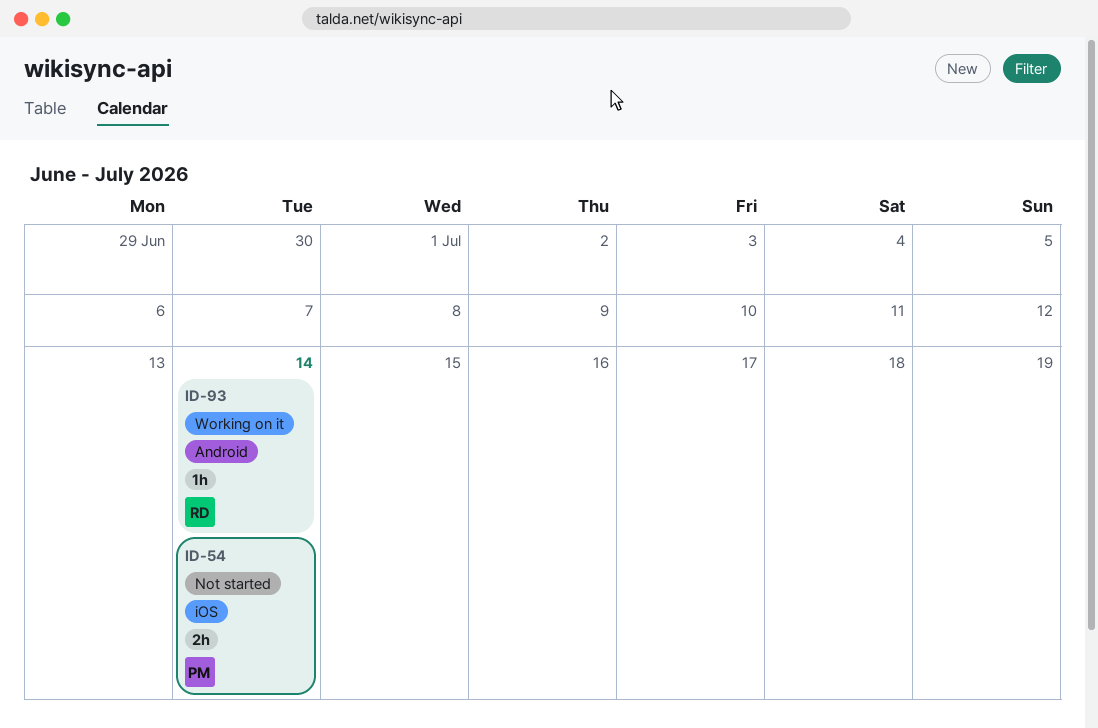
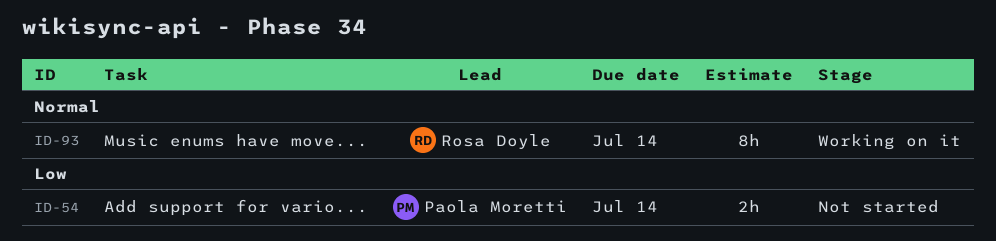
ID-93, estimate: 1h -> 8h

